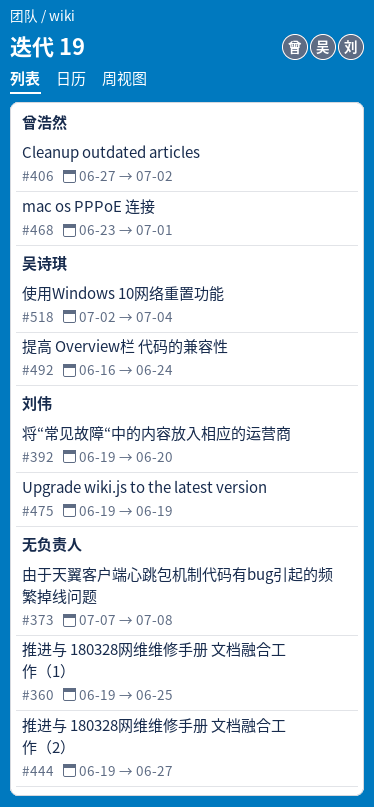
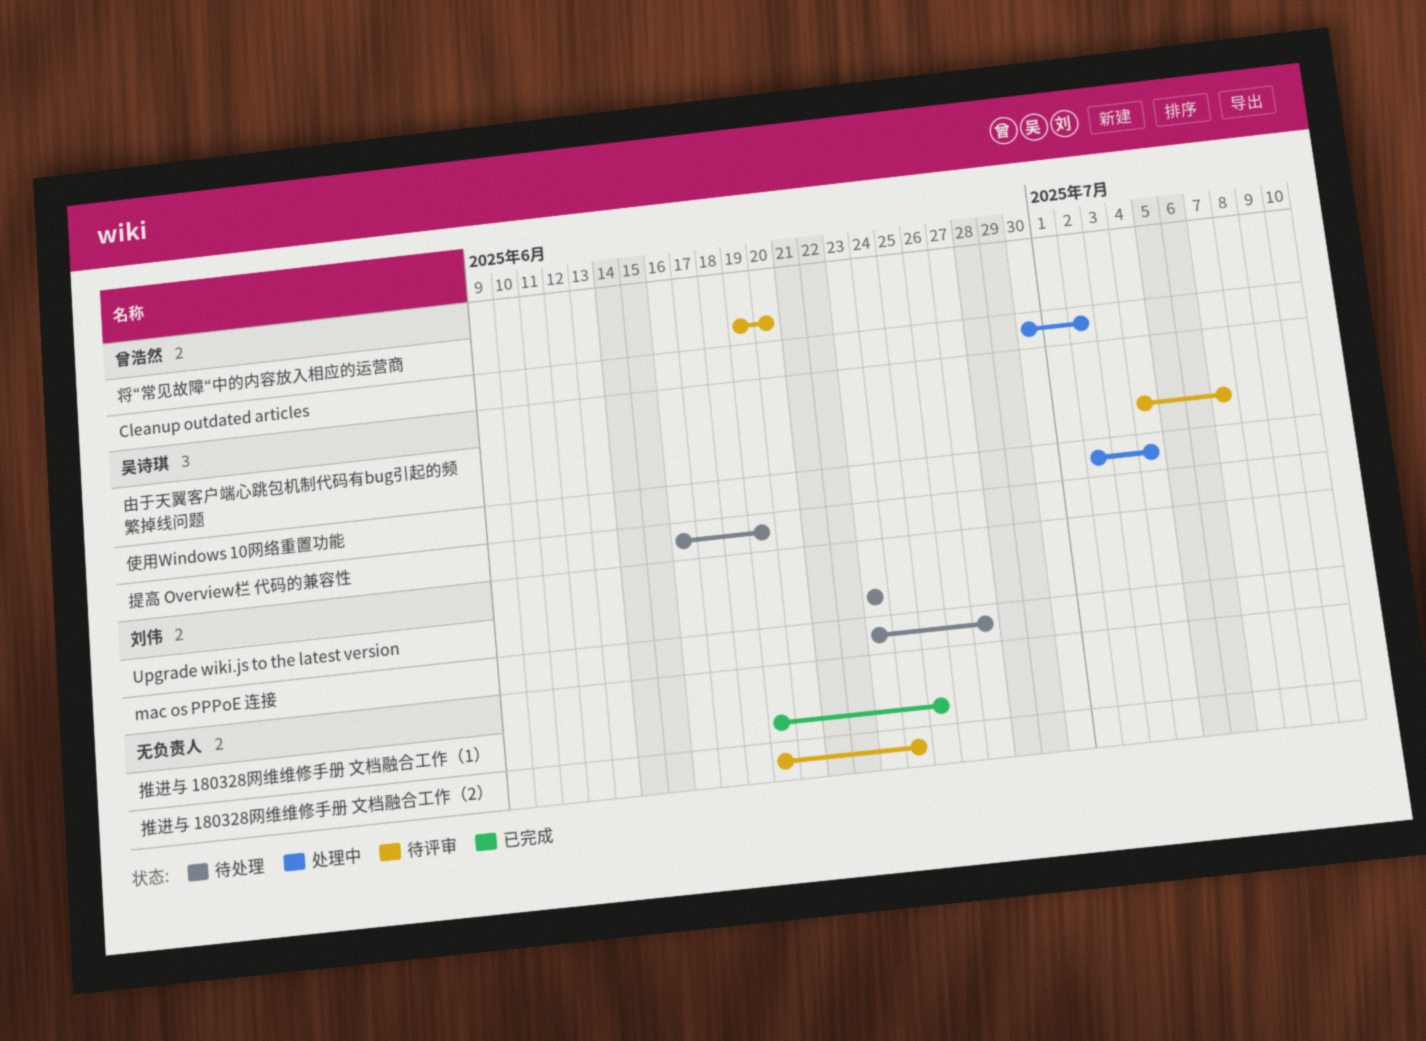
Cleanup outdated articles, start: Jun 27 -> Jun 30
mac os PPPoE 连接, owner: 曾浩然 -> 刘伟
mac os PPPoE 连接, due: Jul 1 -> Jun 27
Upgrade wiki.js to the latest version, start: Jun 19 -> Jun 23
Upgrade wiki.js to the latest version, due: Jun 19 -> Jun 23
将“常见故障“中的内容放入相应的运营商, owner: 刘伟 -> 曾浩然
推进与 180328网维维修手册 文档融合工作（2）, due: Jun 27 -> Jun 24
提高 Overview栏 代码的兼容性, due: Jun 24 -> Jun 19
由于天翼客户端心跳包机制代码有bug引起的频繁掉线问题, owner: none -> 吴诗琪
由于天翼客户端心跳包机制代码有bug引起的频繁掉线问题, start: Jul 7 -> Jul 4
由于天翼客户端心跳包机制代码有bug引起的频繁掉线问题, due: Jul 8 -> Jul 7

